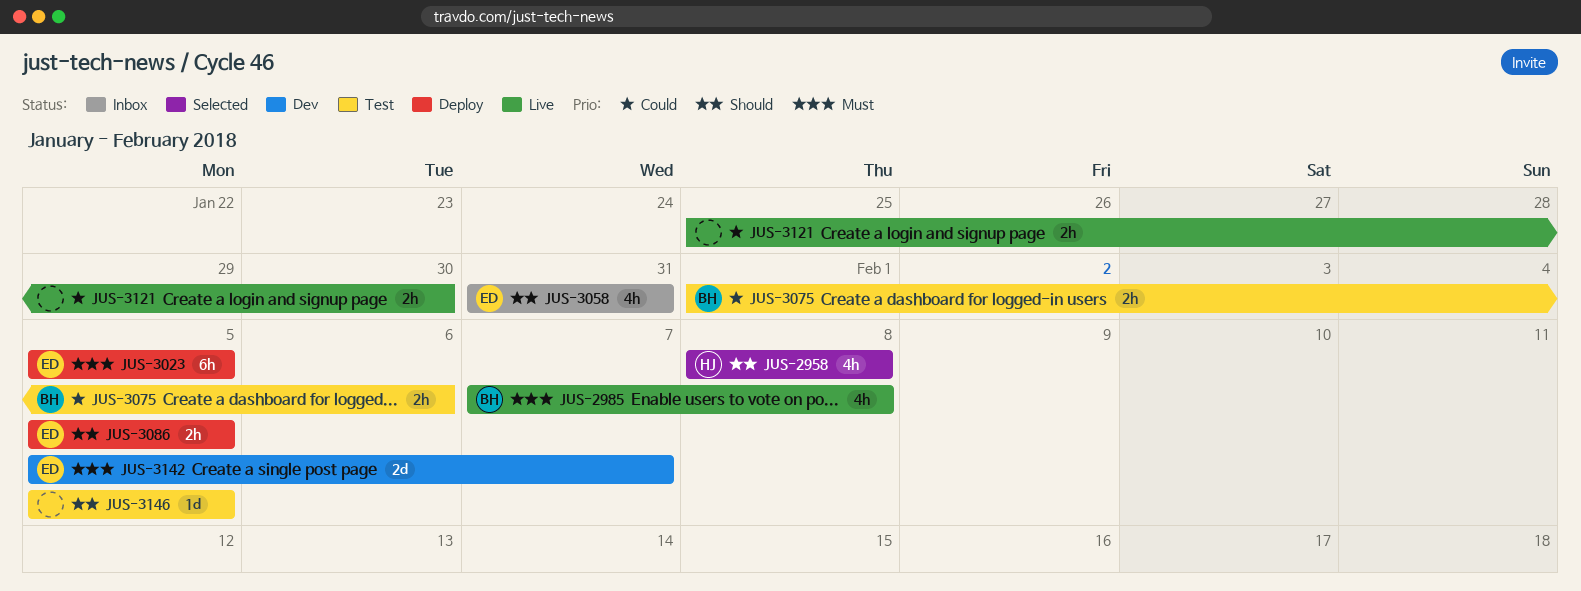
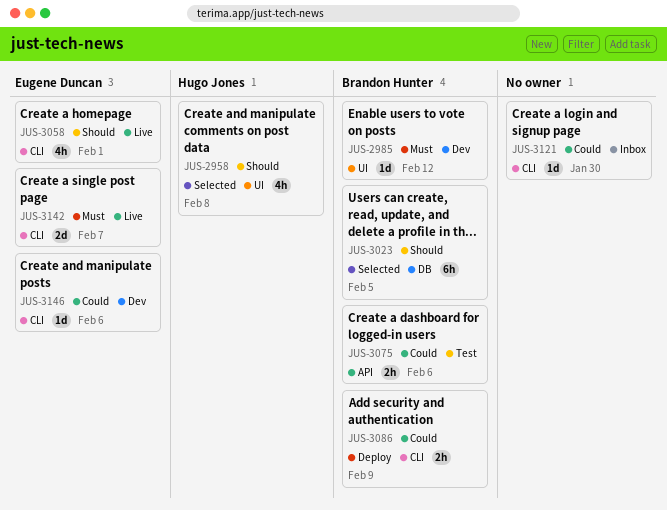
JUS-2985, status: Live -> Dev
JUS-2985, estimate: 4h -> 1d
JUS-2985, due: Feb 8 -> Feb 12
JUS-3023, status: Deploy -> Selected
JUS-3023, owner: Eugene Duncan -> Brandon Hunter
JUS-3023, priority: Must -> Should
JUS-3058, status: Inbox -> Live
JUS-3058, due: Jan 31 -> Feb 1
JUS-3086, owner: Eugene Duncan -> Brandon Hunter
JUS-3086, priority: Should -> Could
JUS-3086, due: Feb 5 -> Feb 9
JUS-3121, status: Live -> Inbox
JUS-3121, estimate: 2h -> 1d
JUS-3142, status: Dev -> Live
JUS-3146, status: Test -> Dev
JUS-3146, owner: none -> Eugene Duncan
JUS-3146, priority: Should -> Could
JUS-3146, due: Feb 5 -> Feb 6

